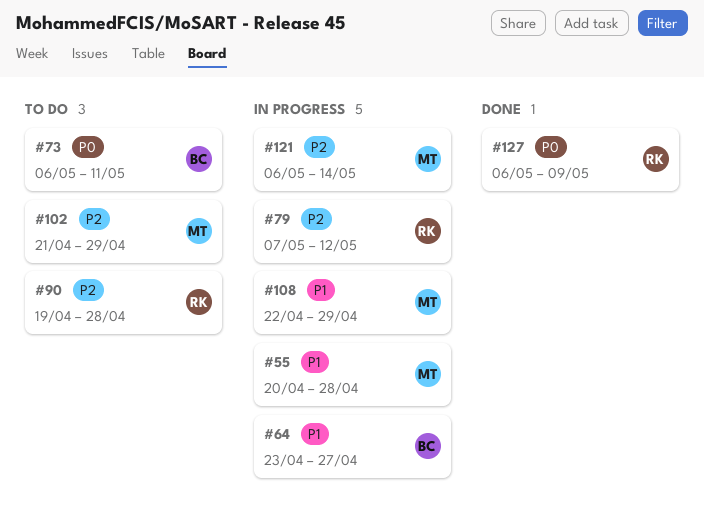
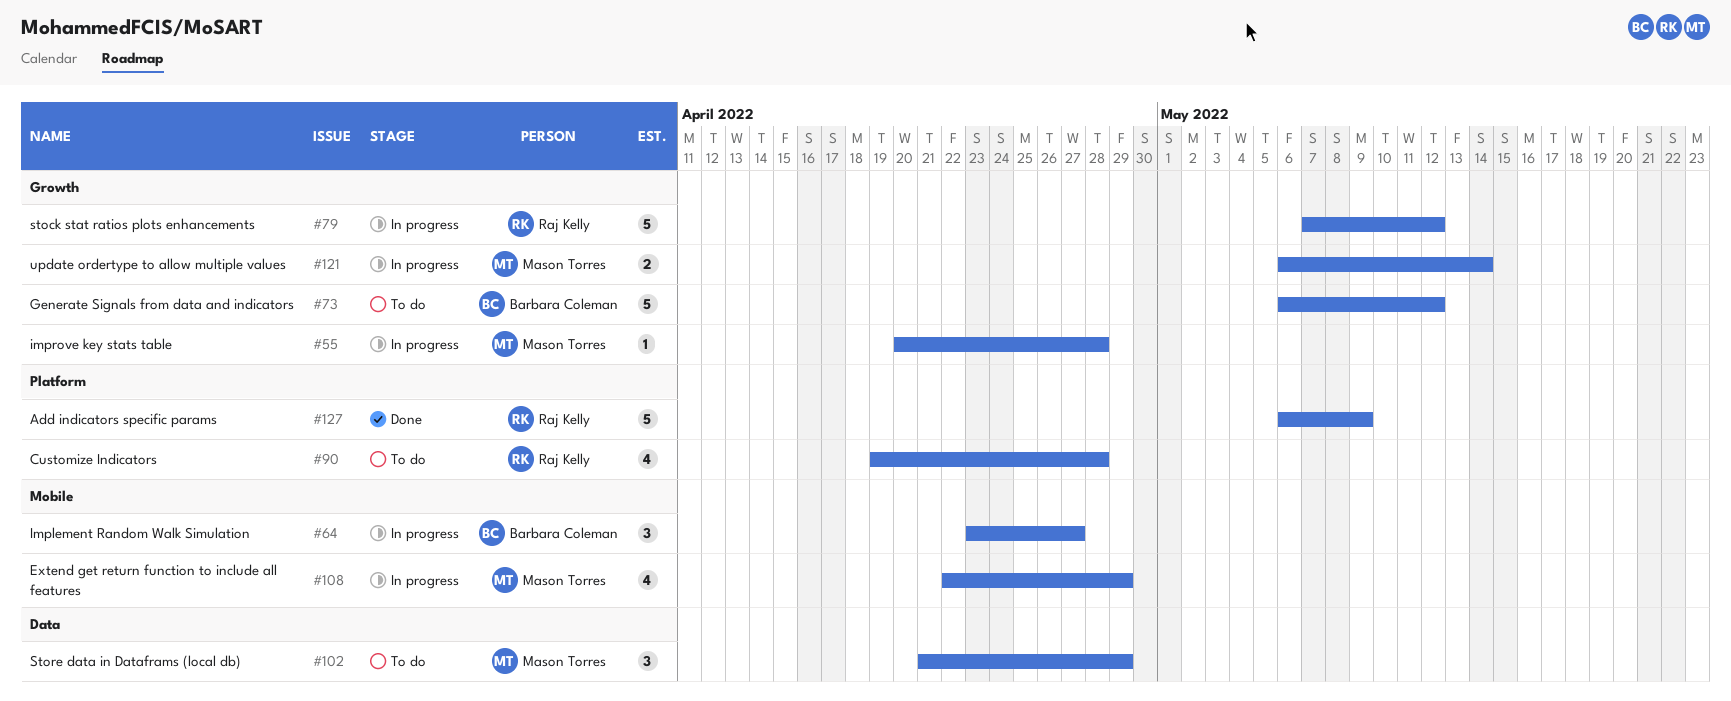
#73, due: May 11 -> May 12

